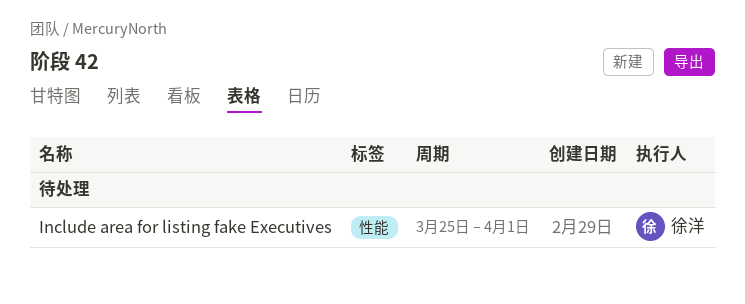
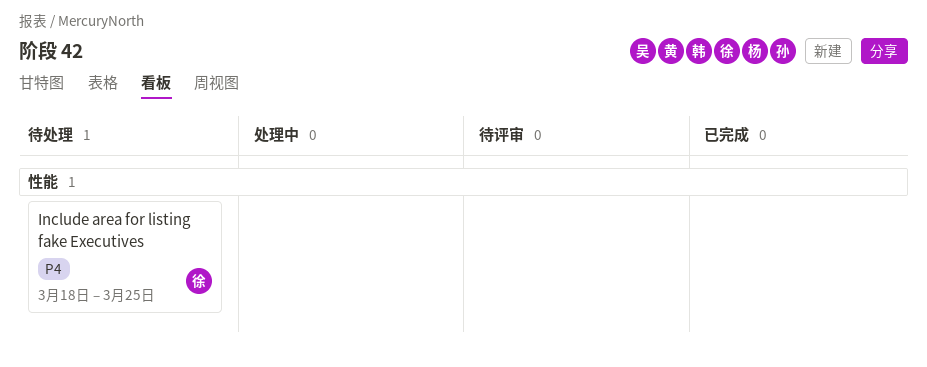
Include area for listing fake Executives, start: Mar 25 -> Mar 18
Include area for listing fake Executives, due: Apr 1 -> Mar 25

